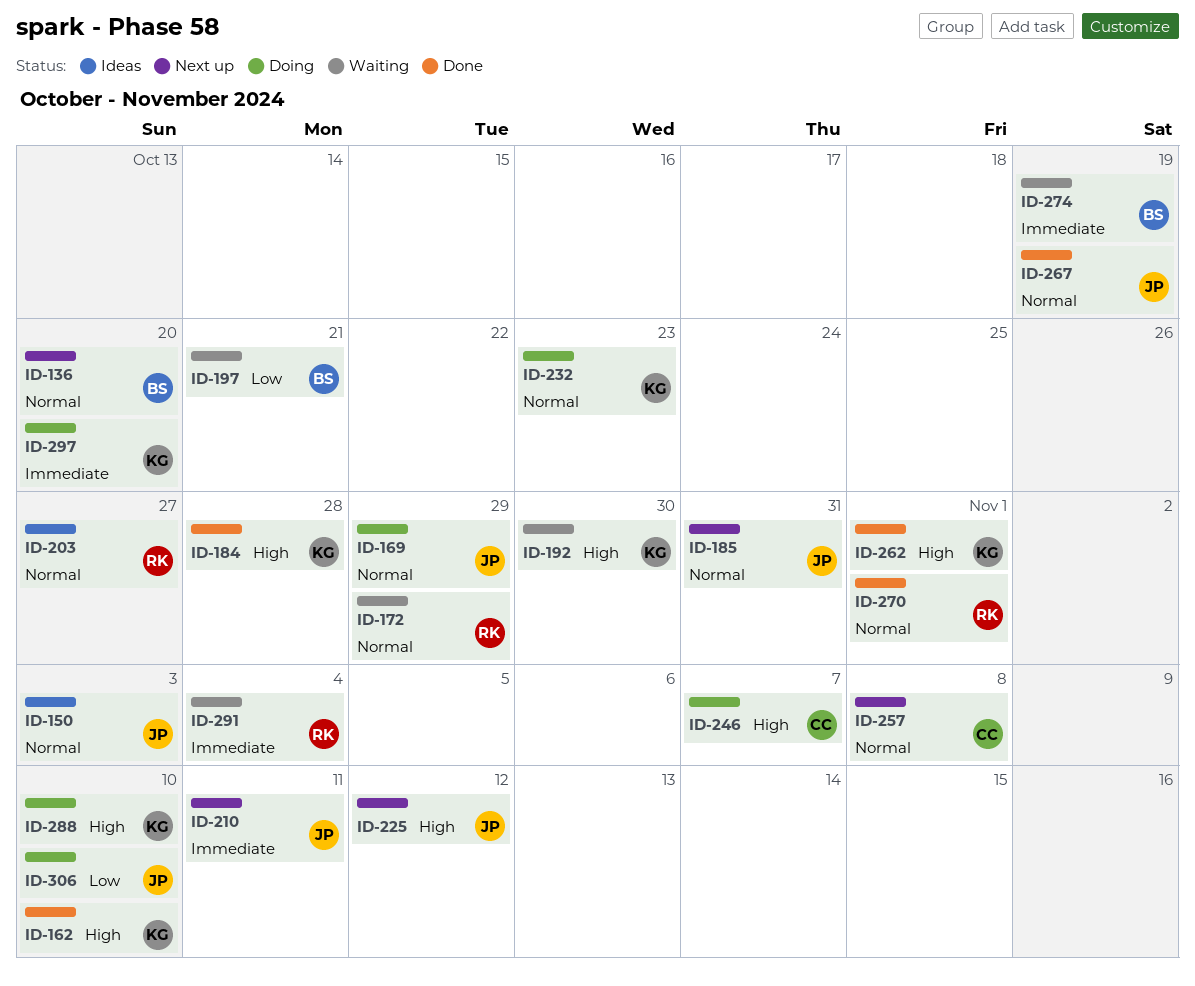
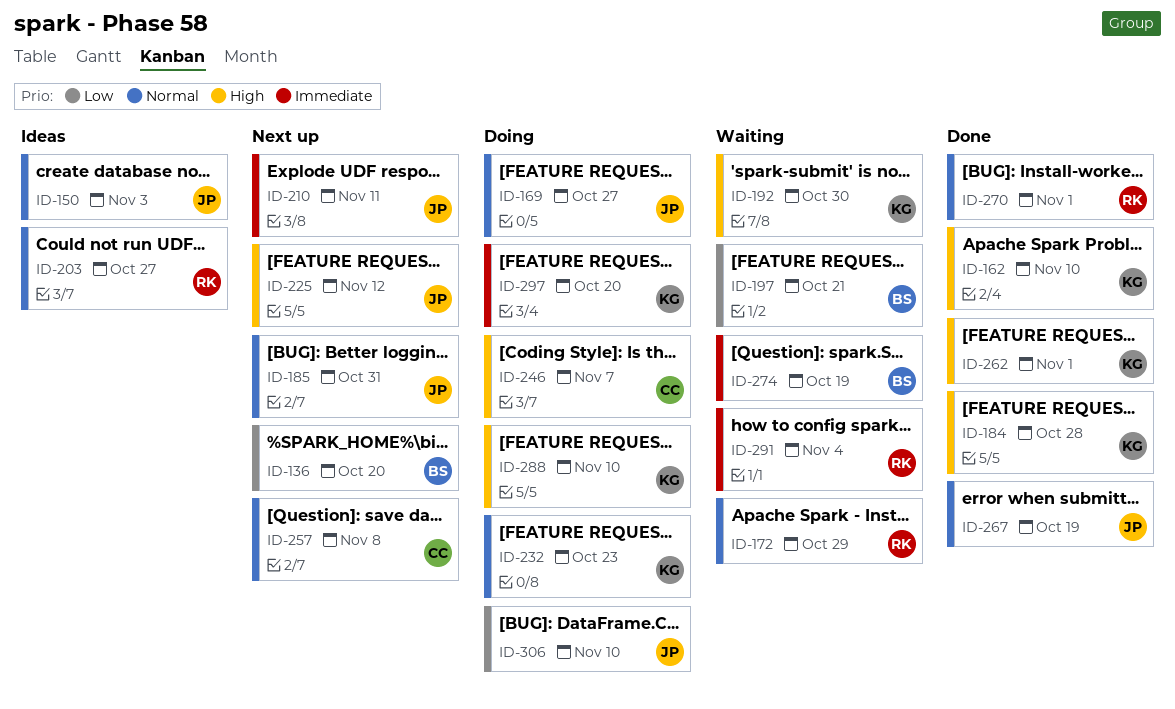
ID-136, priority: Normal -> Low
ID-169, due: Oct 29 -> Oct 27

